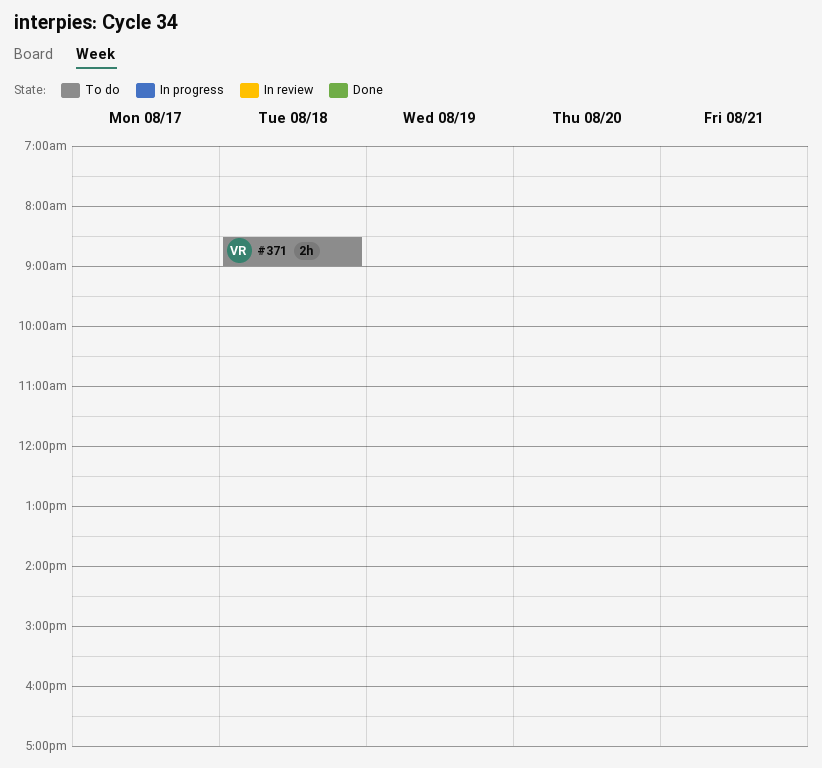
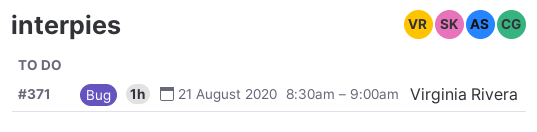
#371, estimate: 2h -> 1h
#371, day: Aug 18 -> Aug 21

